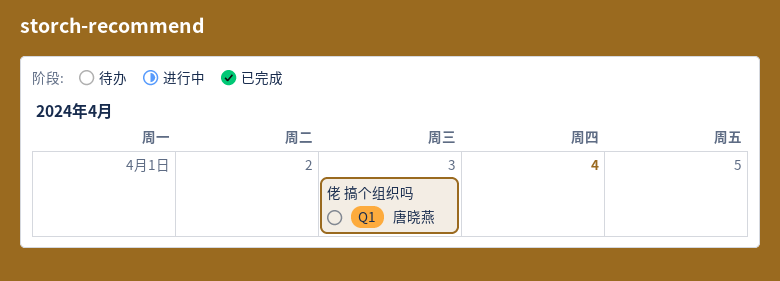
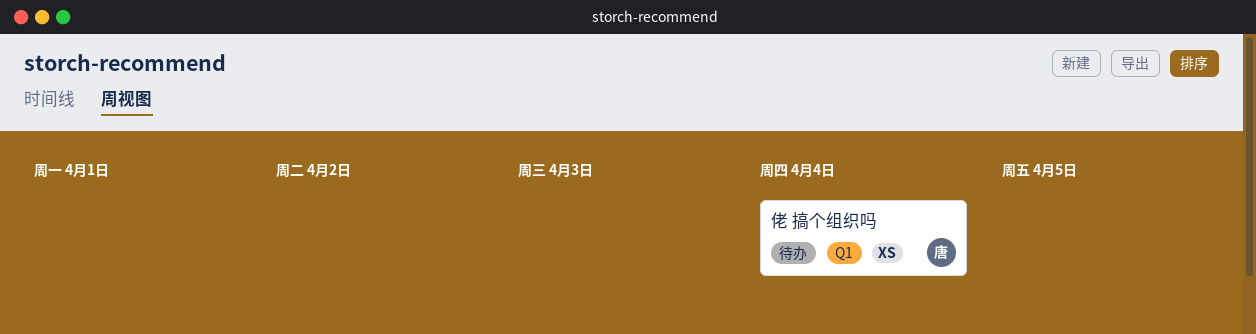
佬 搞个组织吗, due: Apr 3 -> Apr 4

